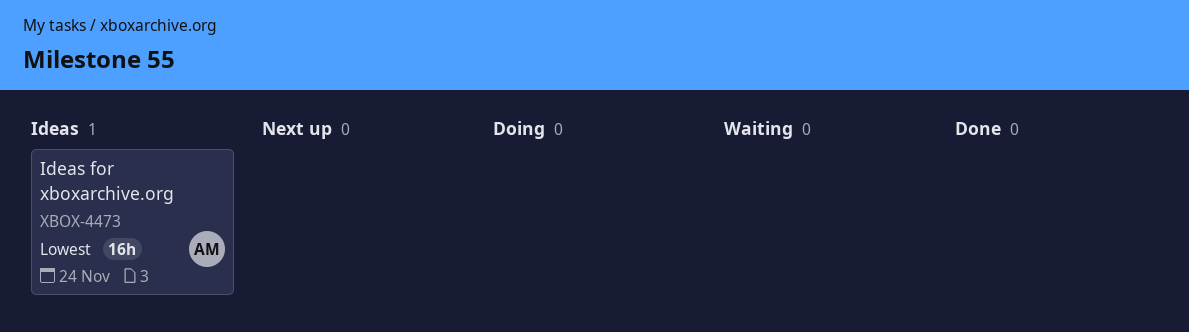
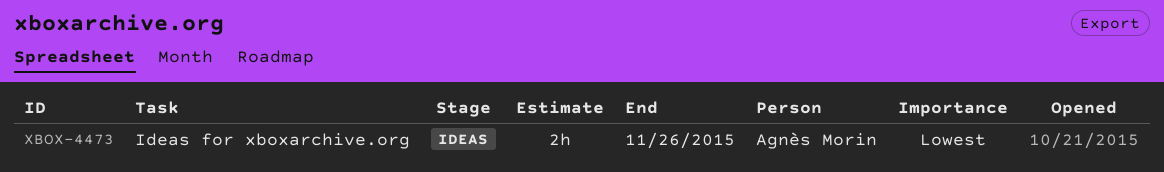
XBOX-4473, estimate: 16h -> 2h
XBOX-4473, due: Nov 24 -> Nov 26

